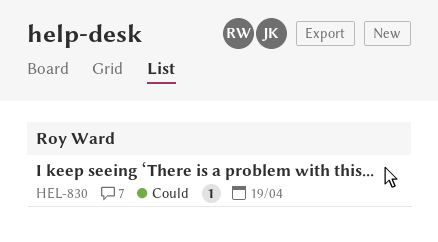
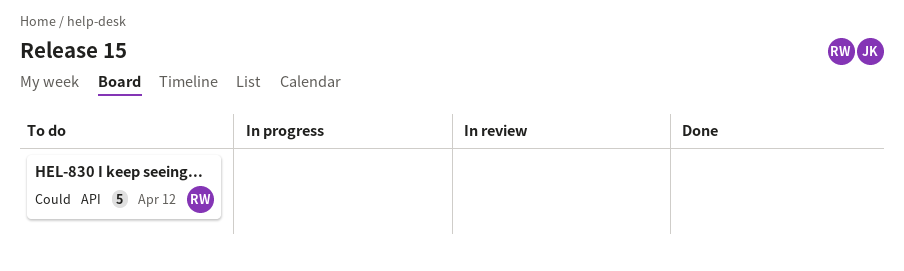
HEL-830, estimate: 1 -> 5
HEL-830, due: Apr 19 -> Apr 12

